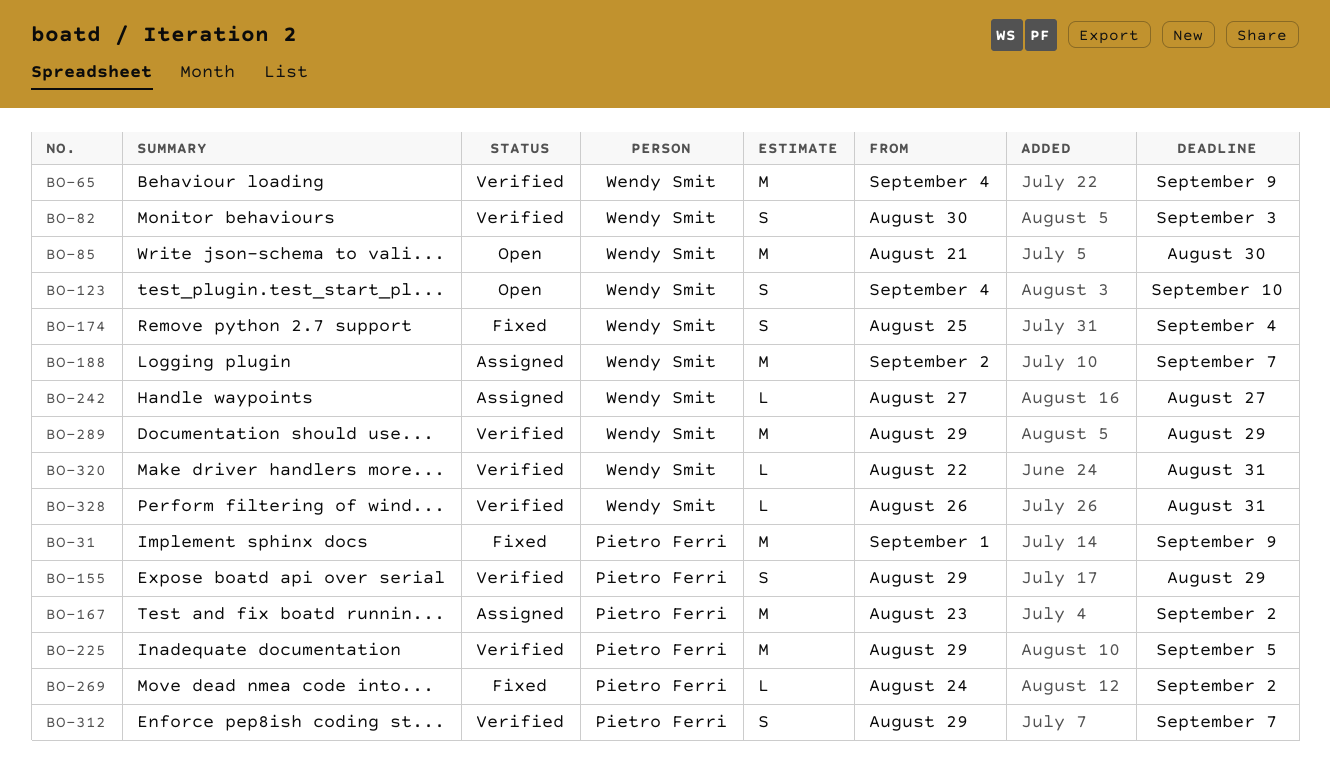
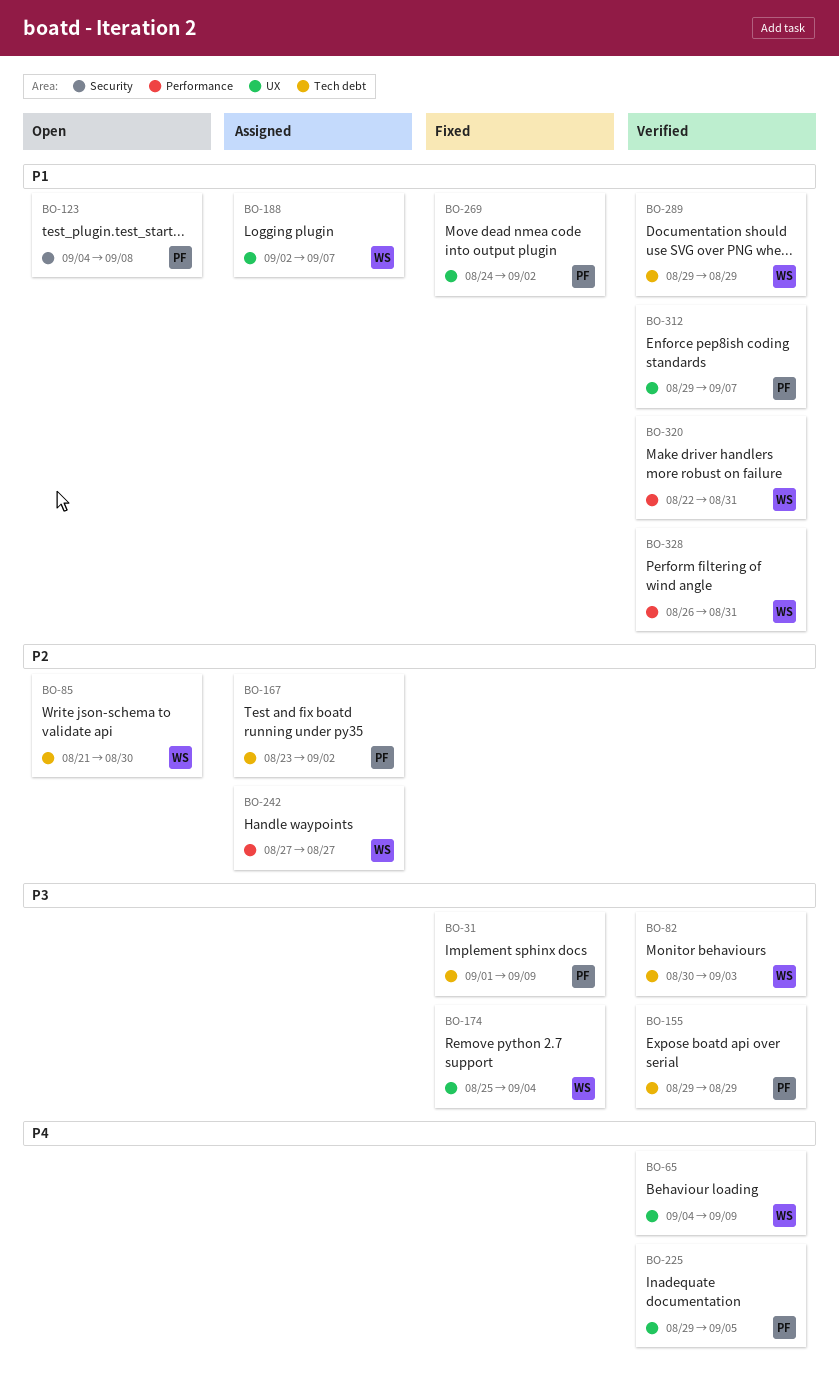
BO-123, owner: Wendy Smit -> Pietro Ferri
BO-123, due: Sep 10 -> Sep 8

